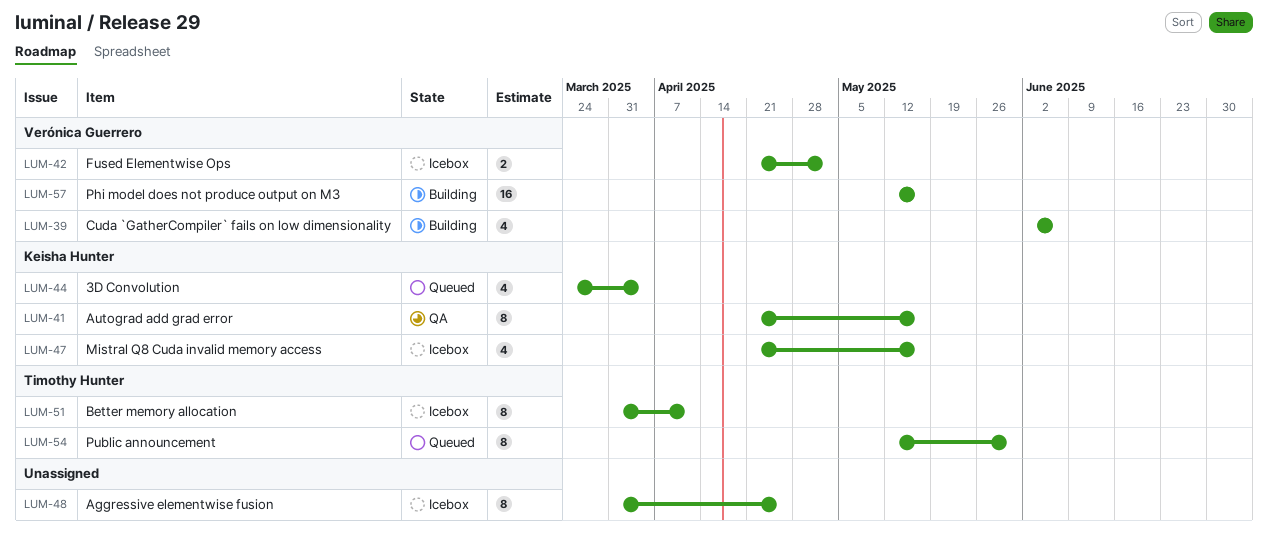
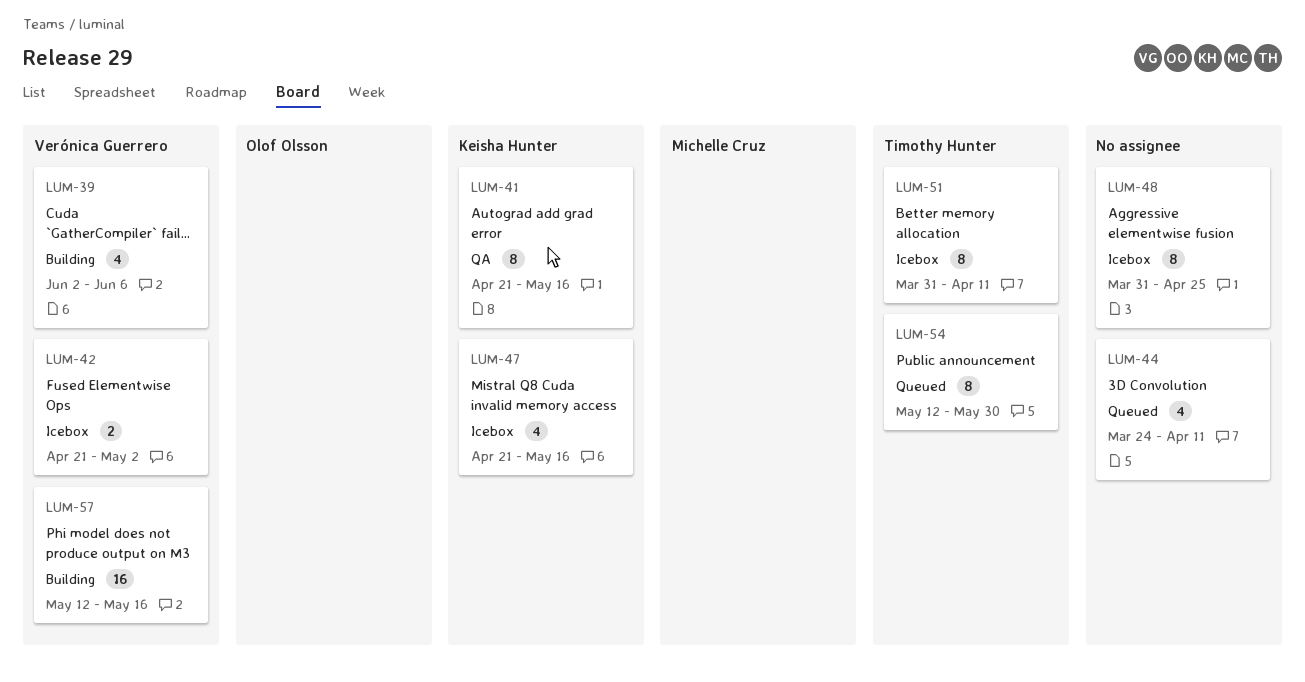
LUM-44, owner: Keisha Hunter -> none
LUM-44, due: Apr 4 -> Apr 11

